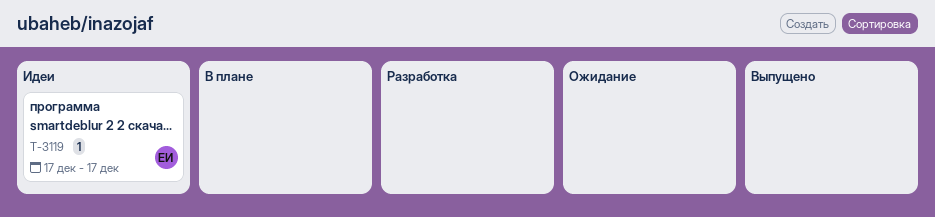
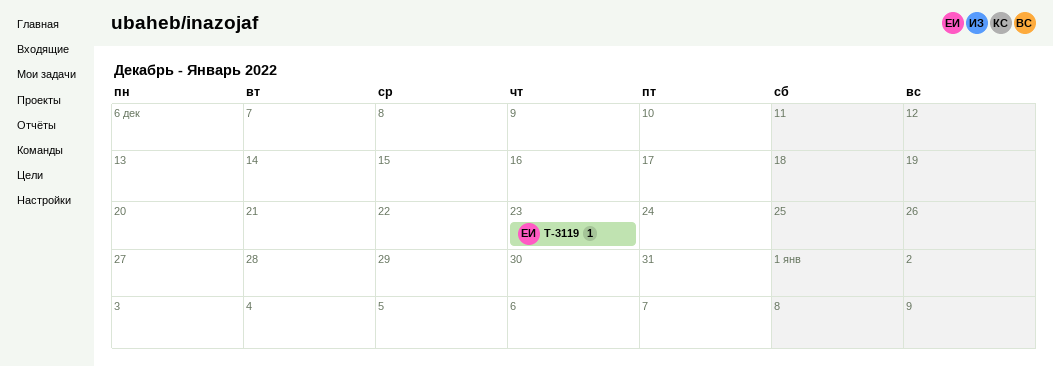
T-3119, start: Dec 17 -> Dec 23
T-3119, due: Dec 17 -> Dec 23

